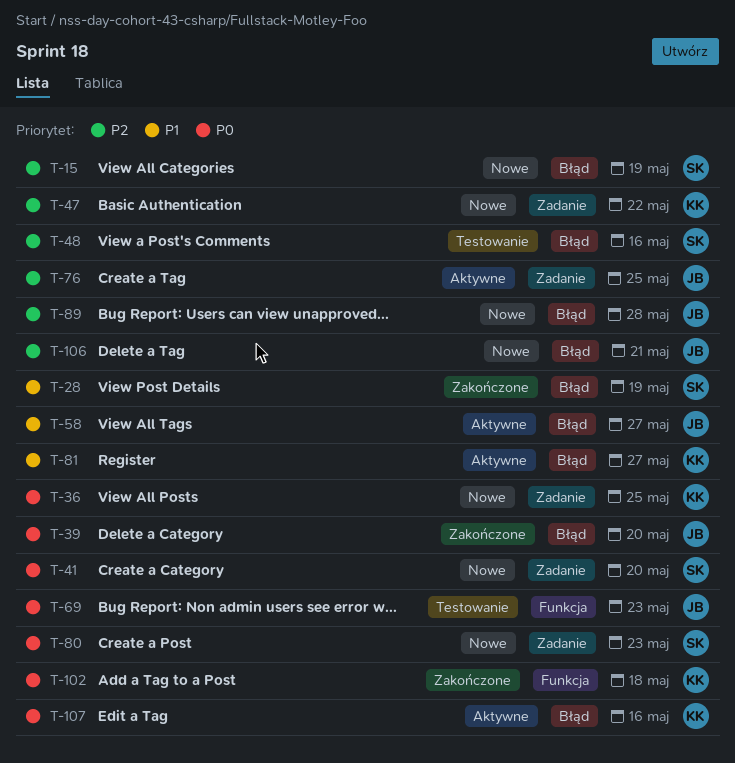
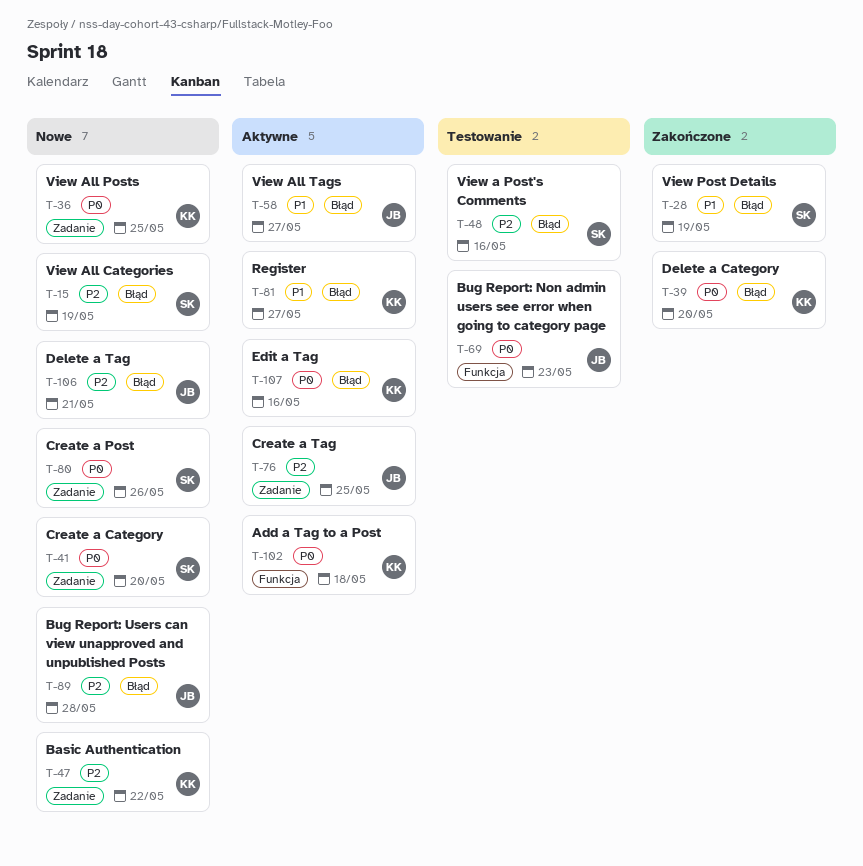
T-39, owner: JB -> KK
T-80, due: May 23 -> May 26
T-102, status: Zakończone -> Aktywne

